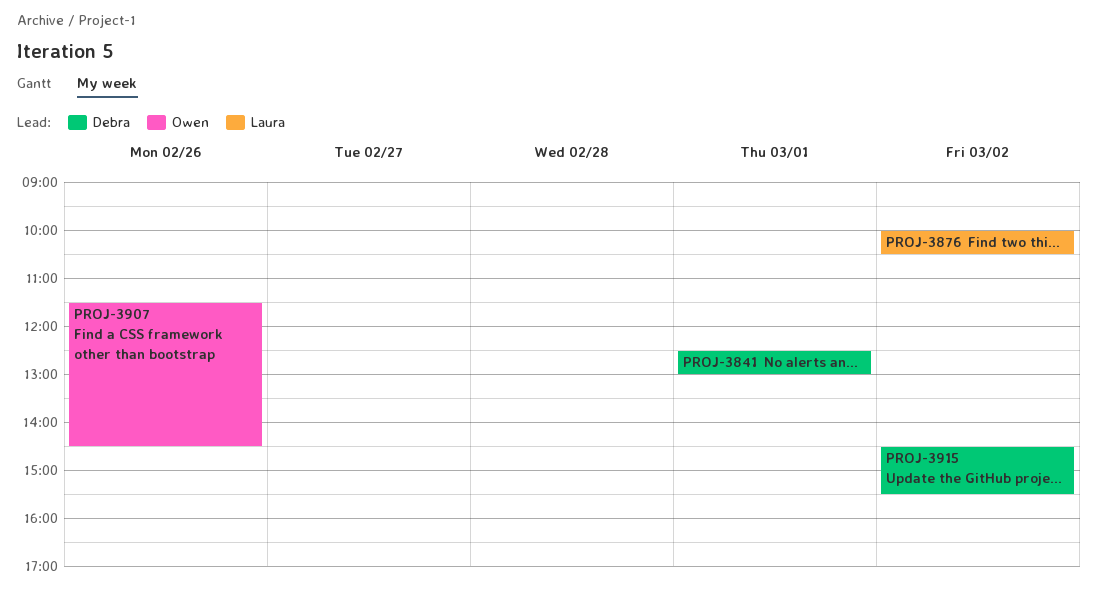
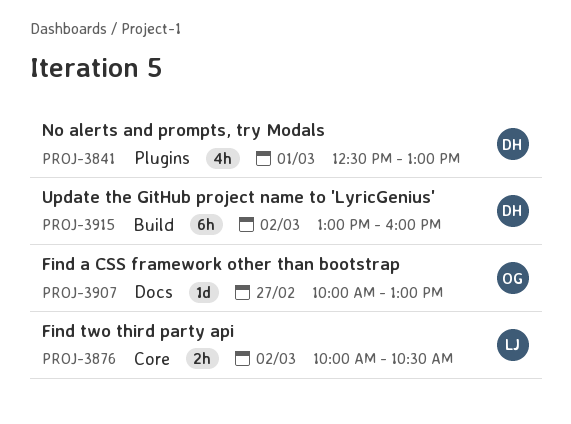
PROJ-3907, day: Feb 26 -> Feb 27
PROJ-3907, begins: 11:30 -> 10:00
PROJ-3907, ends: 14:30 -> 13:00
PROJ-3915, begins: 14:30 -> 13:00
PROJ-3915, ends: 15:30 -> 16:00

